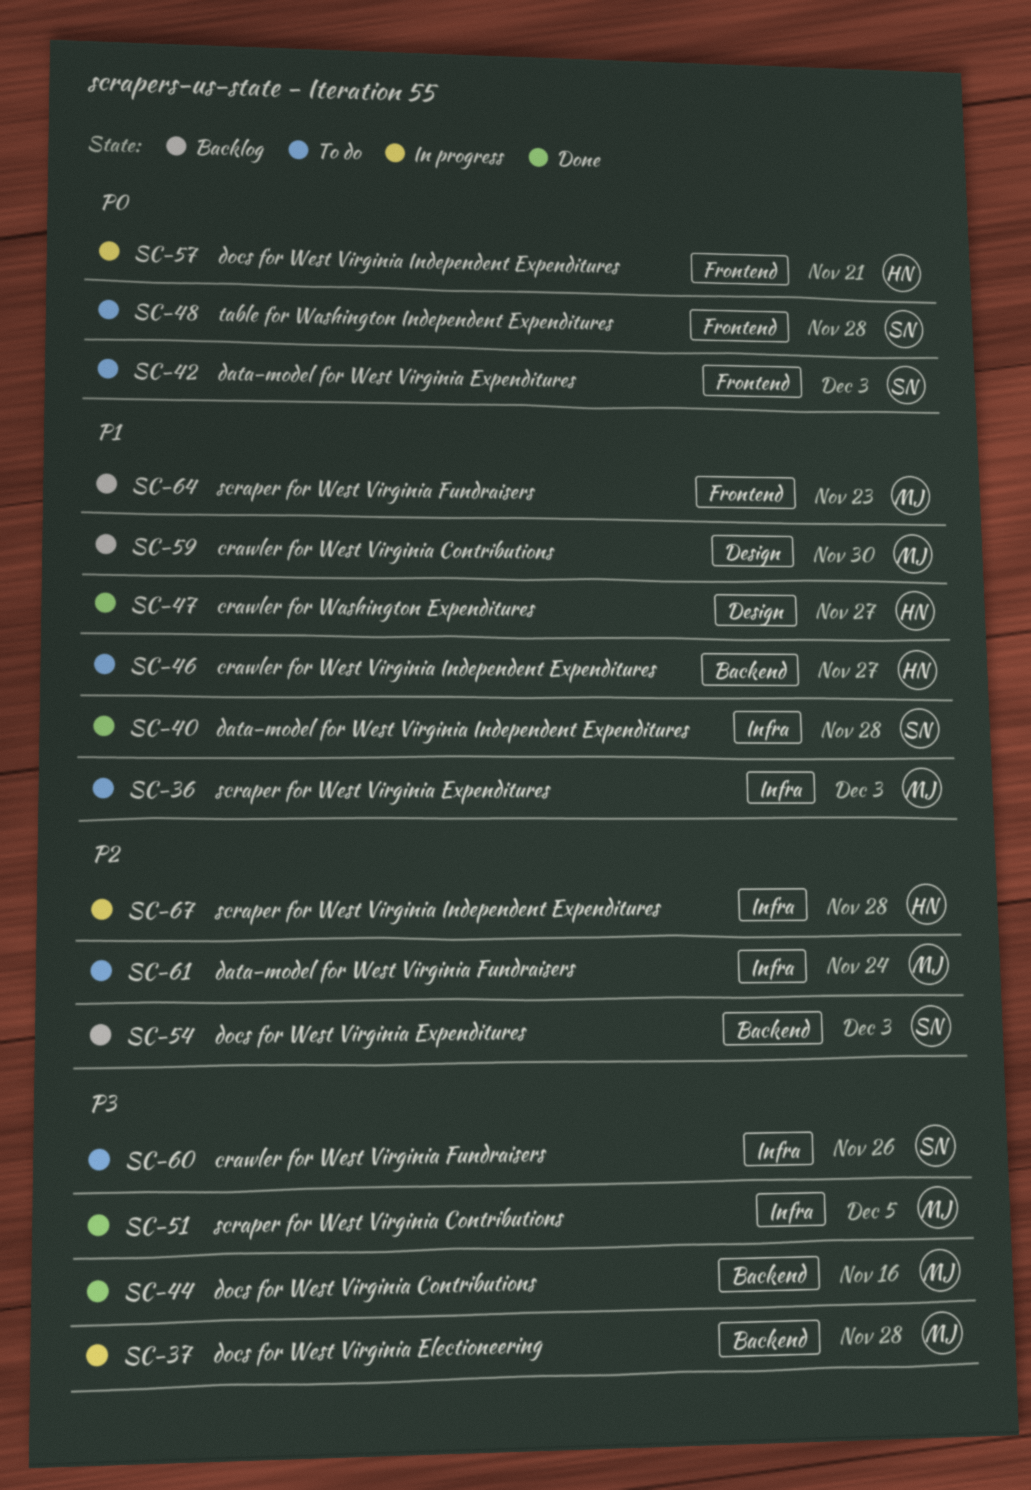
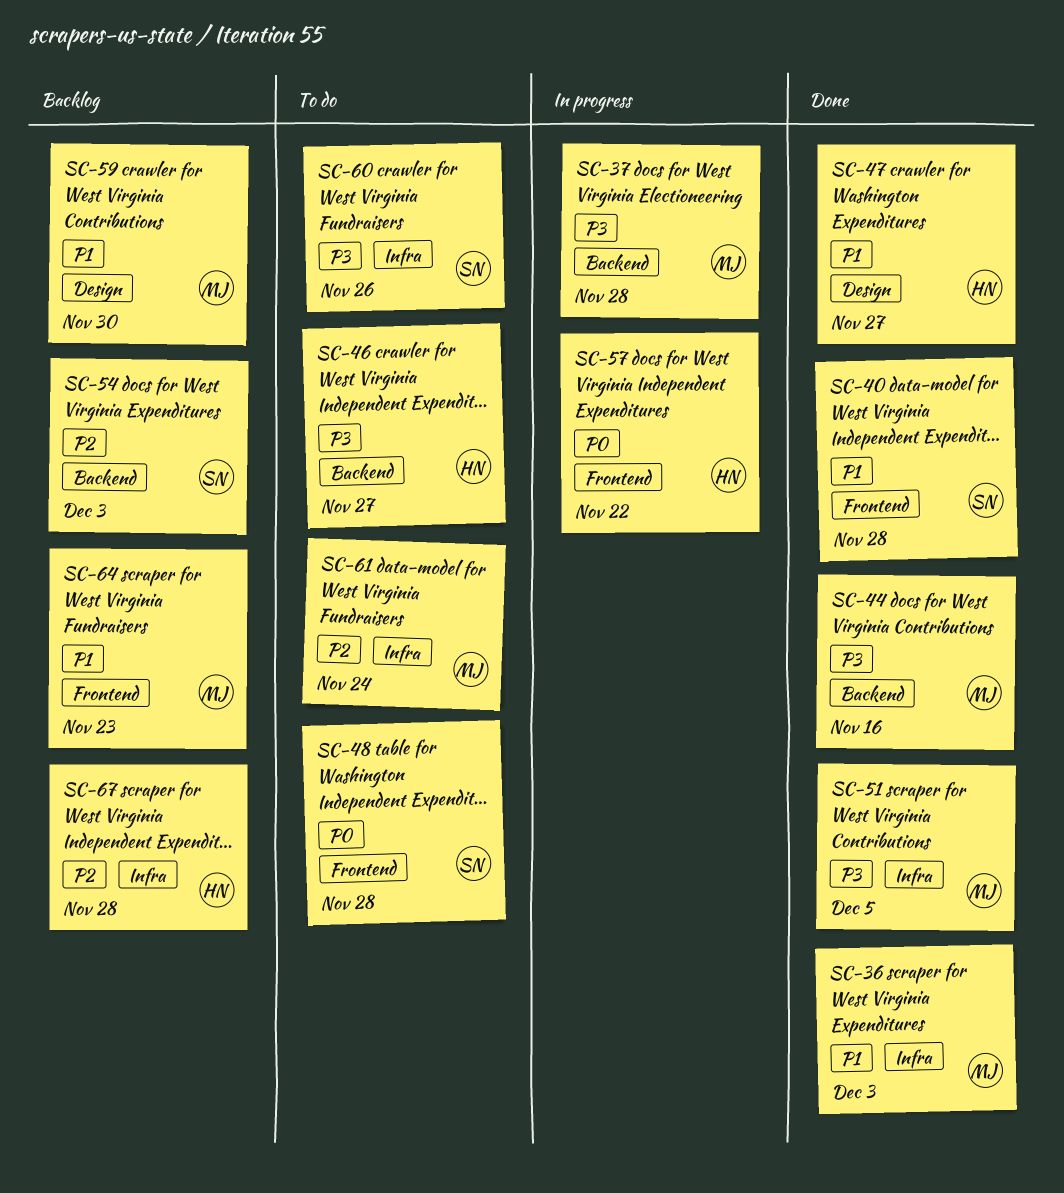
SC-36, status: To do -> Done
SC-40, label: Infra -> Frontend
SC-42: present -> none
SC-46, priority: P1 -> P3
SC-57, due: Nov 21 -> Nov 22
SC-67, status: In progress -> Backlog

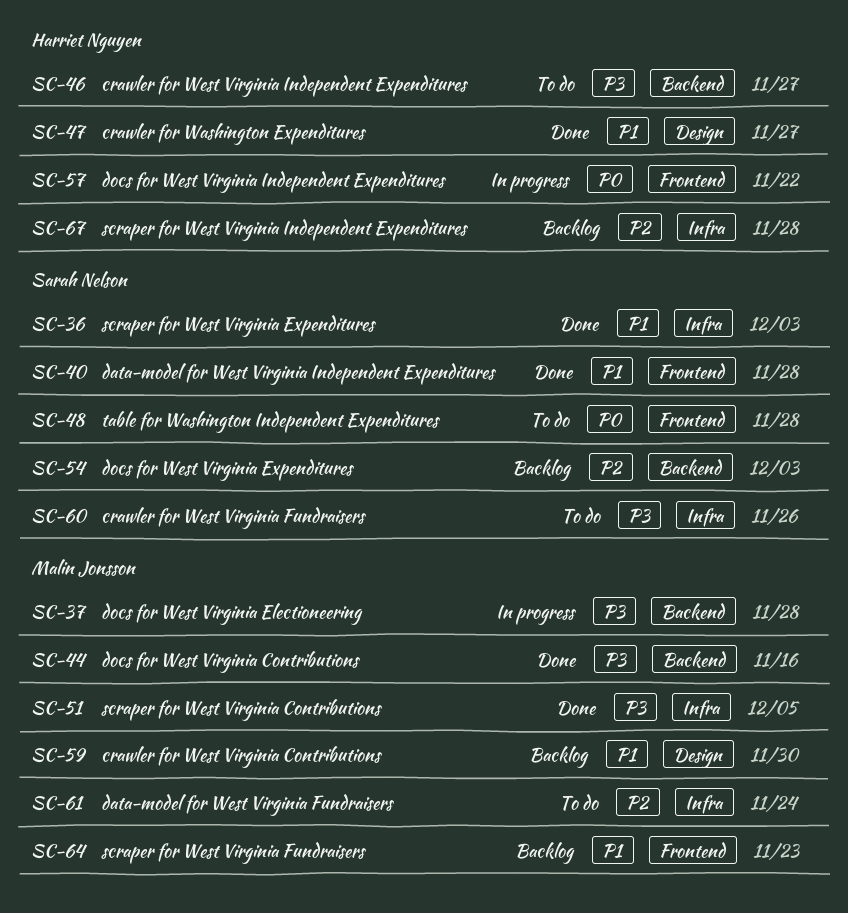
SC-36, owner: Malin Jonsson -> Sarah Nelson

